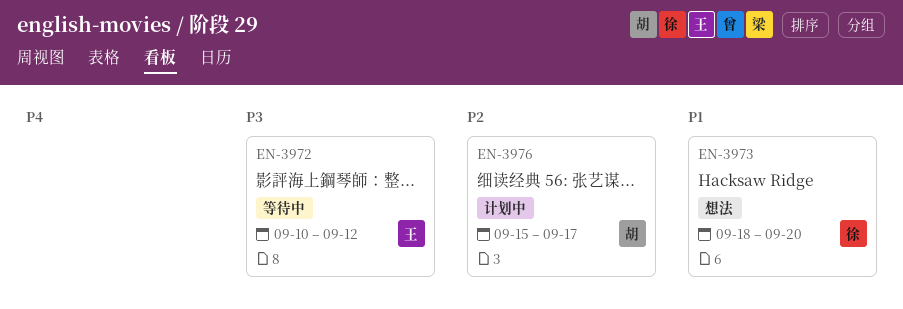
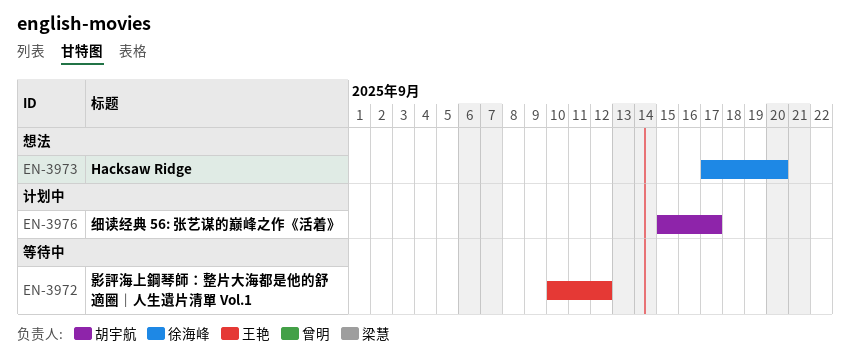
EN-3973, start: Sep 18 -> Sep 17

